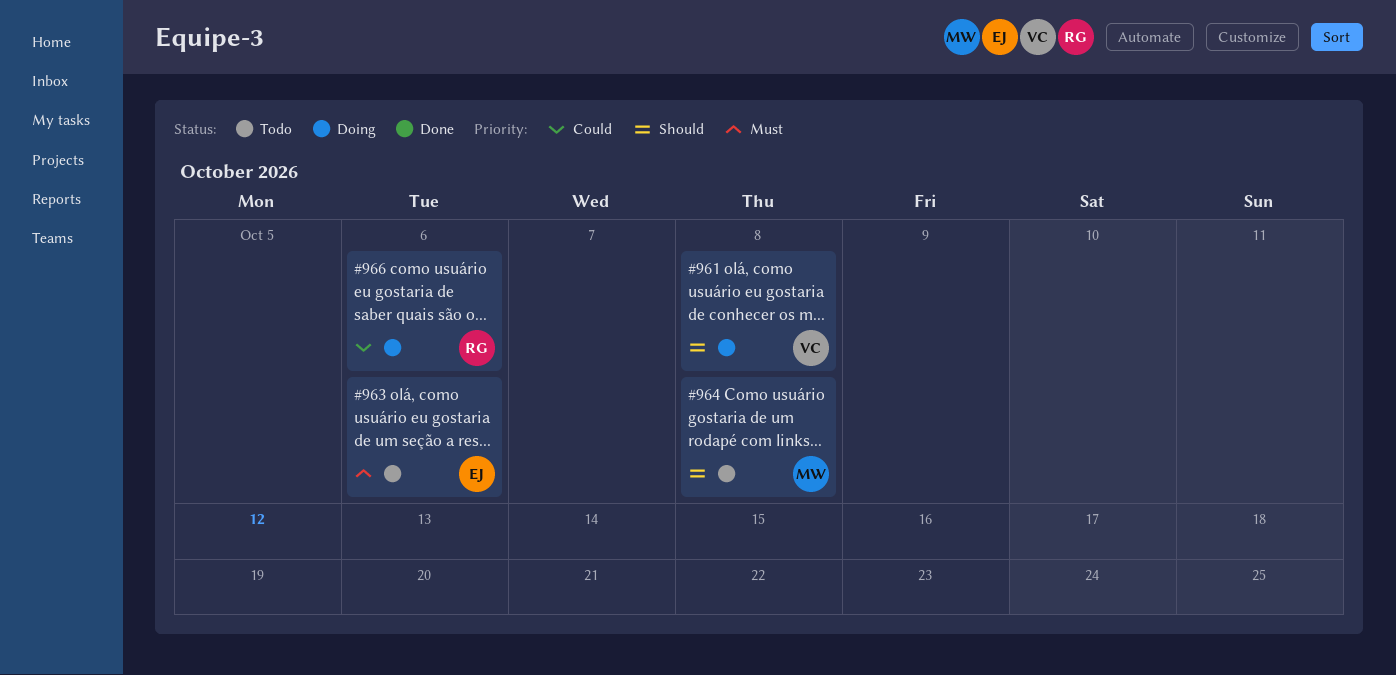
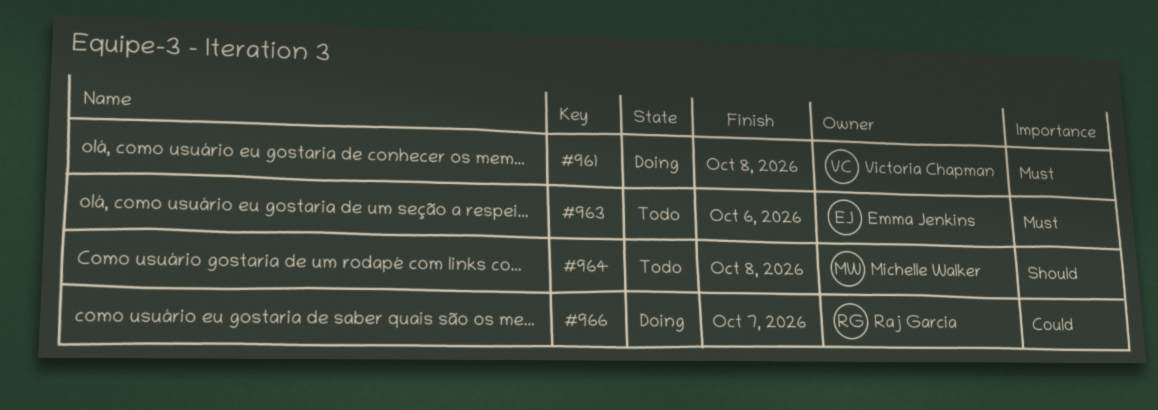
#961, priority: Should -> Must
#966, due: Oct 6 -> Oct 7

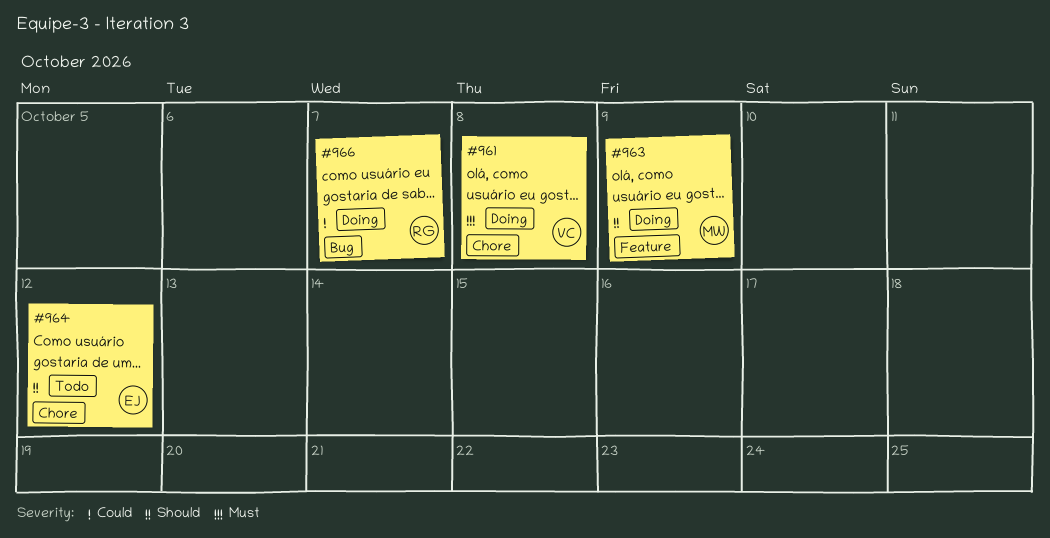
#963, status: Todo -> Doing
#963, owner: Emma Jenkins -> Michelle Walker
#963, priority: Must -> Should
#963, due: Oct 6 -> Oct 9
#964, owner: Michelle Walker -> Emma Jenkins
#964, due: Oct 8 -> Oct 12

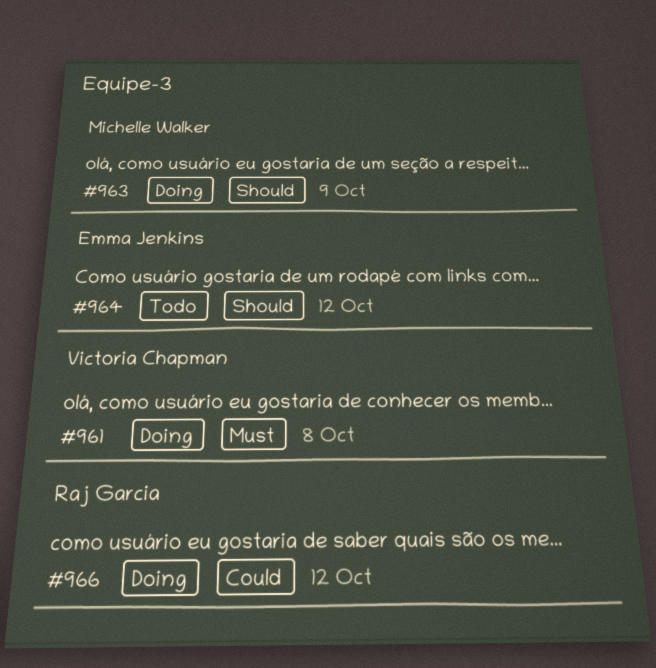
#966, due: Oct 7 -> Oct 12

